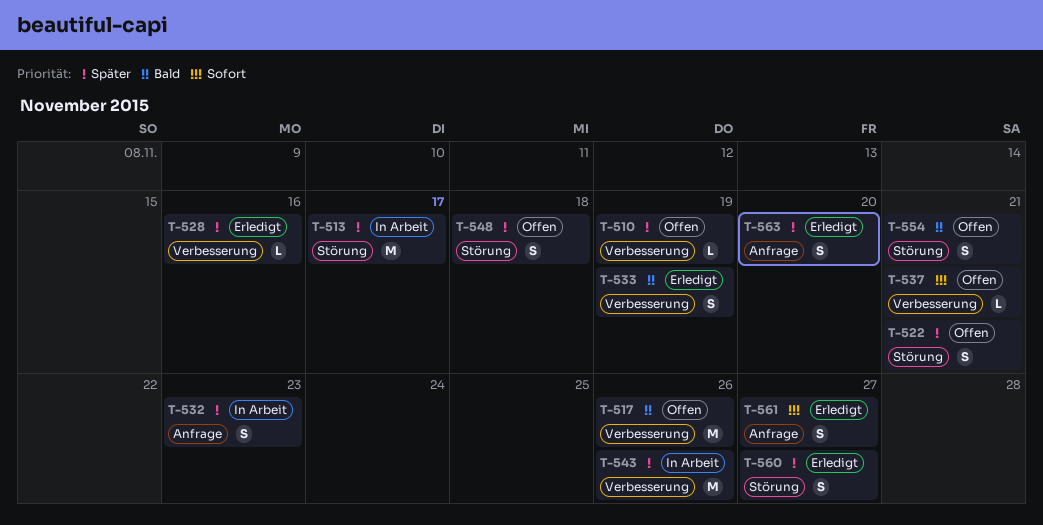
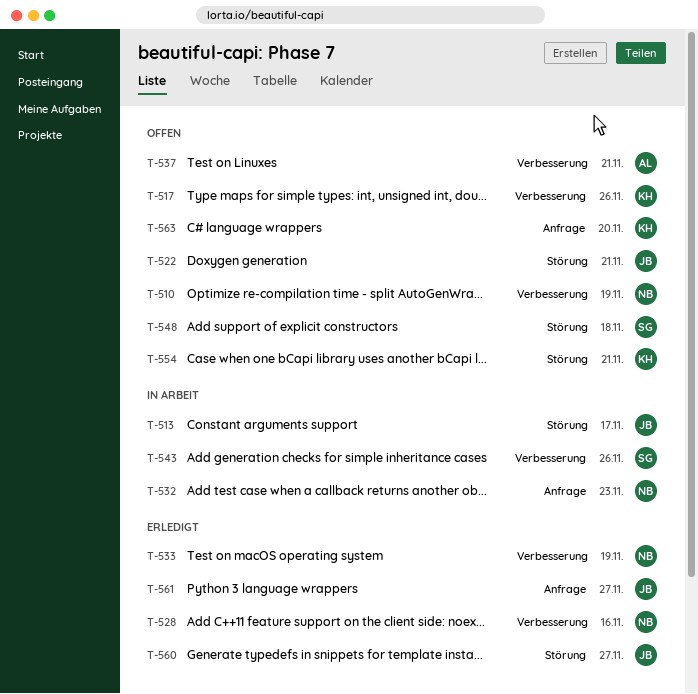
T-563, status: Erledigt -> Offen

